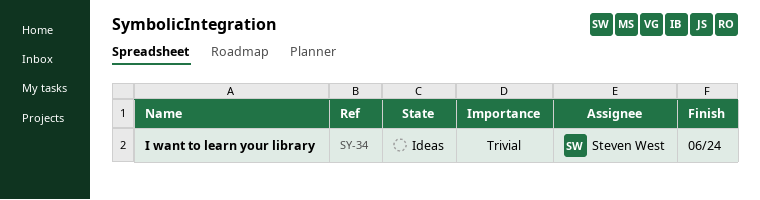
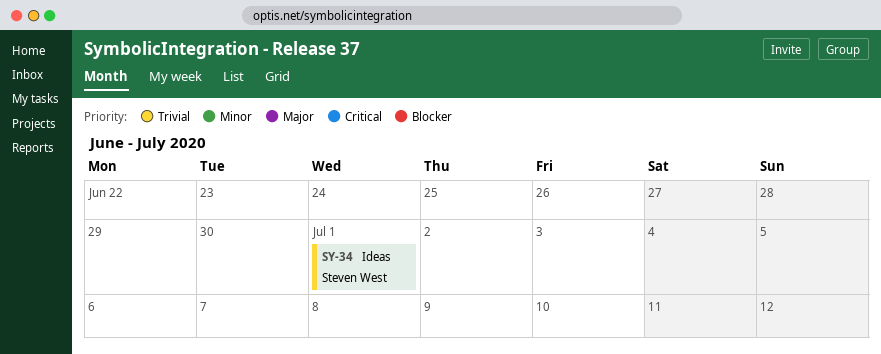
SY-34, due: Jun 24 -> Jul 1

